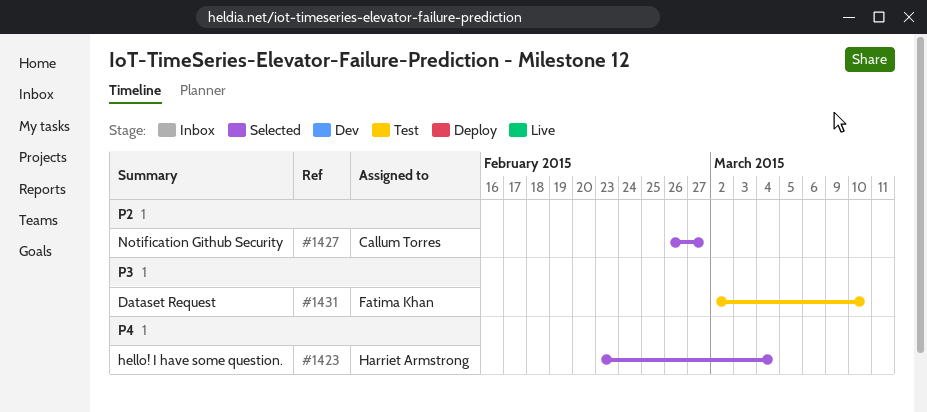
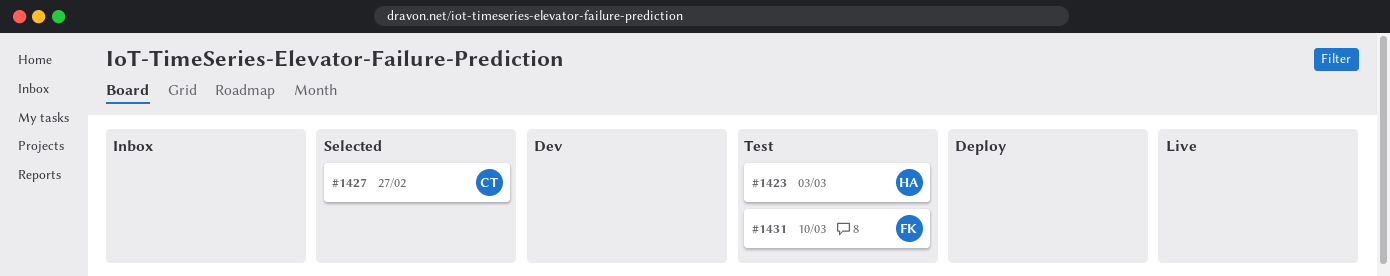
#1423, status: Selected -> Test
#1423, due: Mar 4 -> Mar 3

